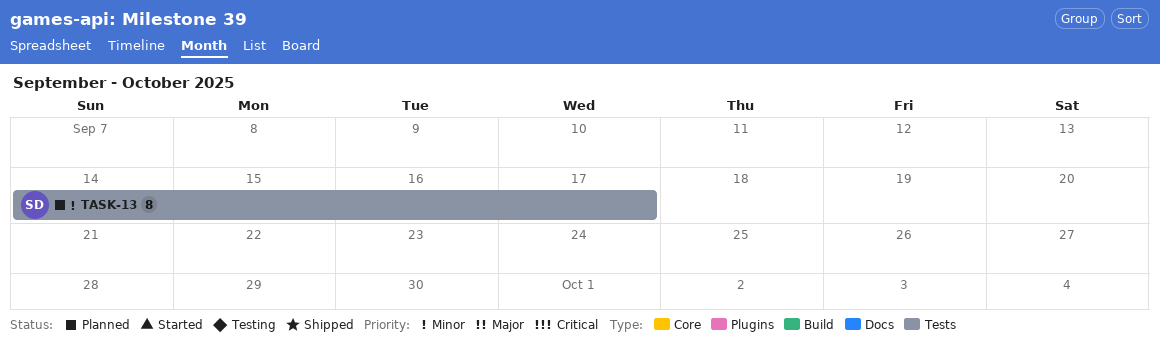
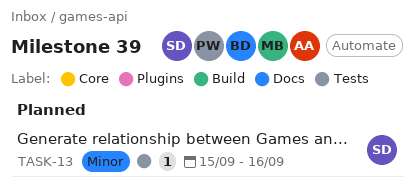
TASK-13, estimate: 8 -> 1
TASK-13, start: Sep 14 -> Sep 15
TASK-13, due: Sep 17 -> Sep 16

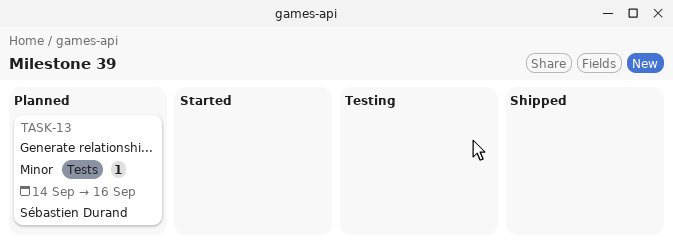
TASK-13, start: Sep 15 -> Sep 14

